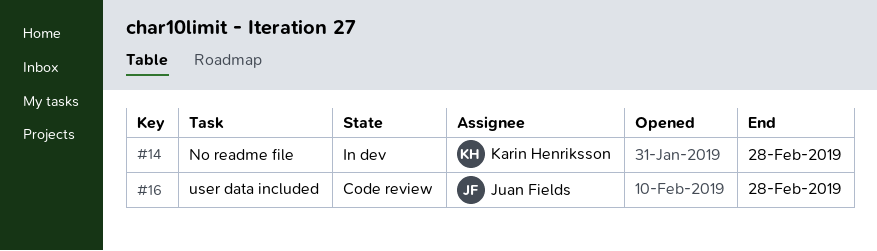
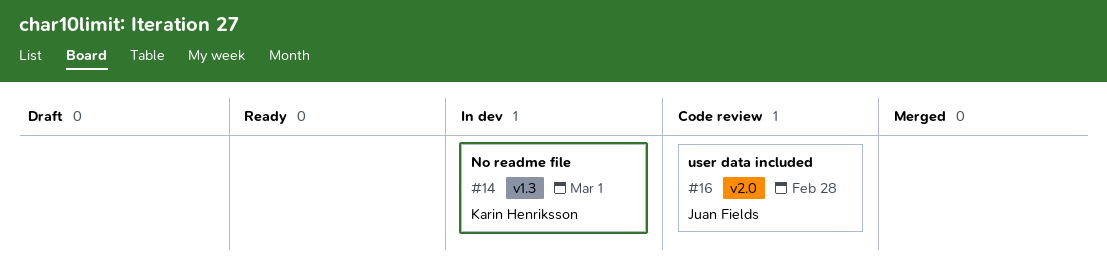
#14, due: Feb 28 -> Mar 1

